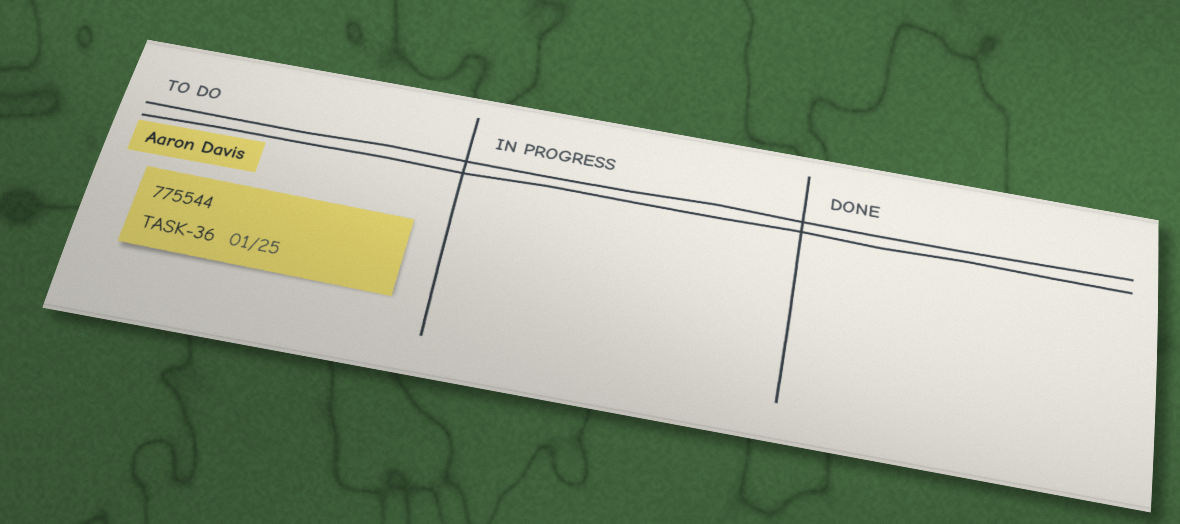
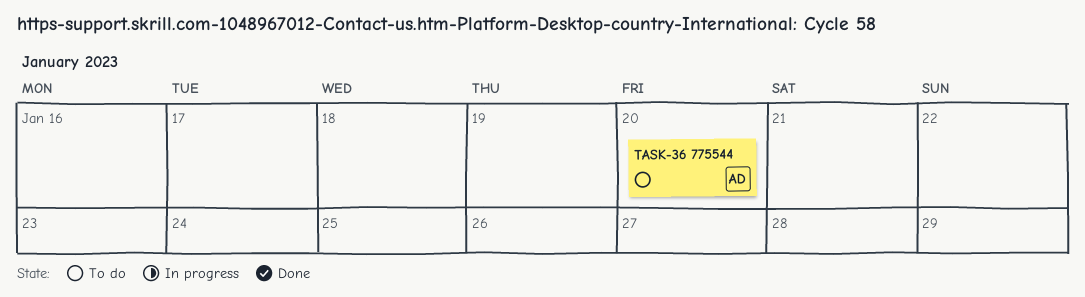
TASK-36, due: Jan 25 -> Jan 20

